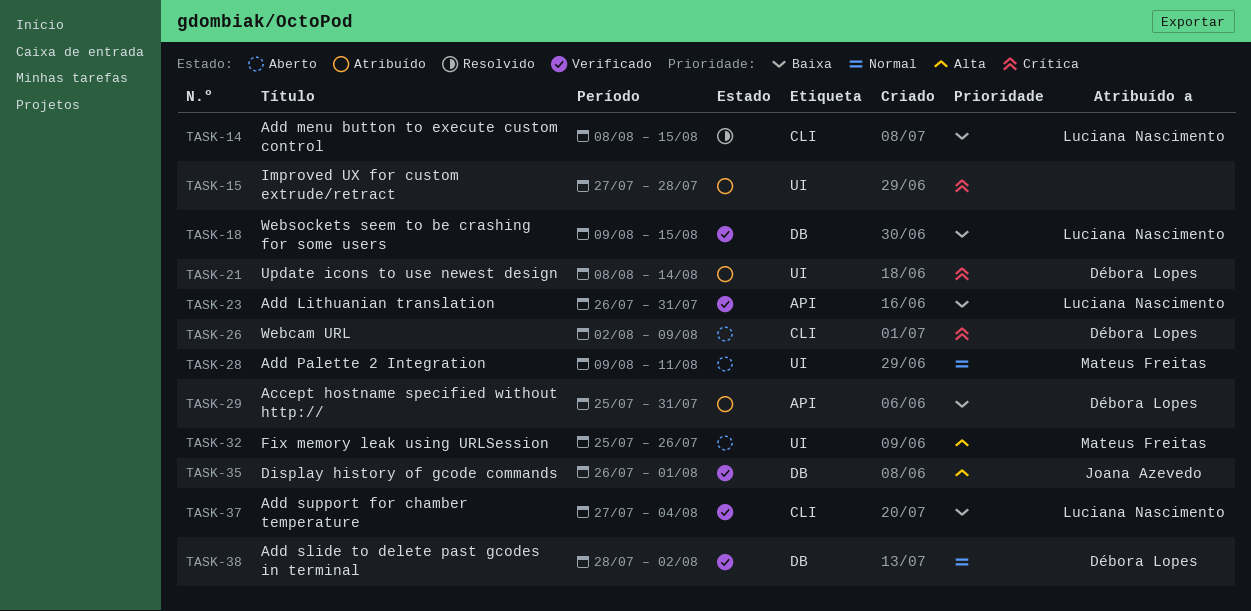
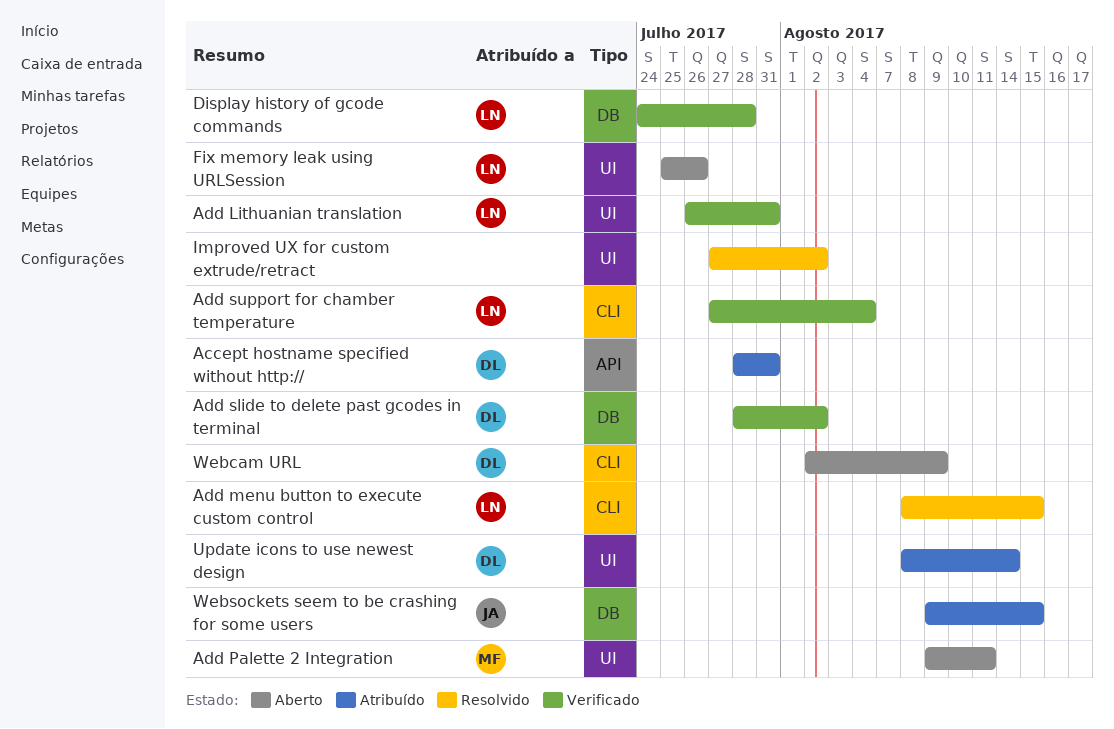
Accept hostname specified without http://, start: Jul 25 -> Jul 28
Add Lithuanian translation, label: API -> UI
Display history of gcode commands, owner: Joana Azevedo -> Luciana Nascimento
Display history of gcode commands, start: Jul 26 -> Jul 24
Display history of gcode commands, due: Aug 1 -> Jul 28
Fix memory leak using URLSession, owner: Mateus Freitas -> Luciana Nascimento
Improved UX for custom extrude/retract, status: Atribuído -> Resolvido
Improved UX for custom extrude/retract, due: Jul 28 -> Aug 2
Websockets seem to be crashing for some users, status: Verificado -> Atribuído
Websockets seem to be crashing for some users, owner: Luciana Nascimento -> Joana Azevedo

